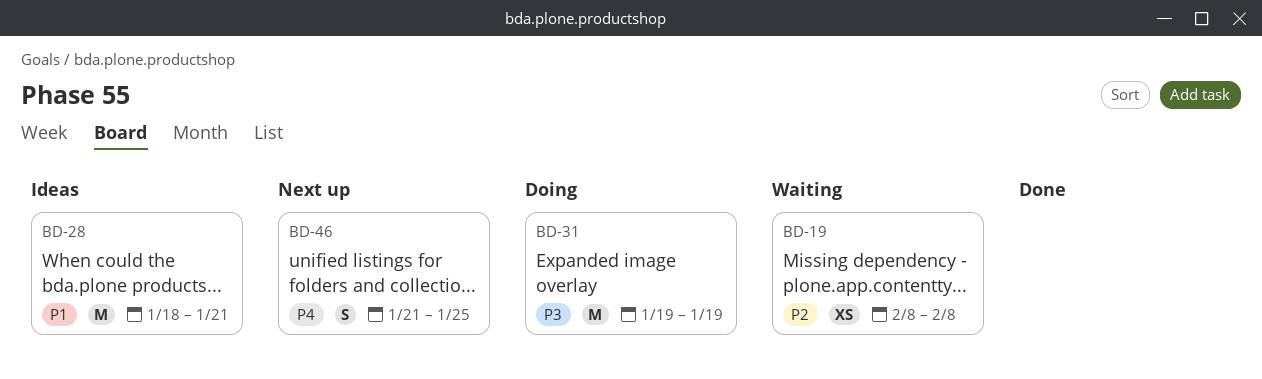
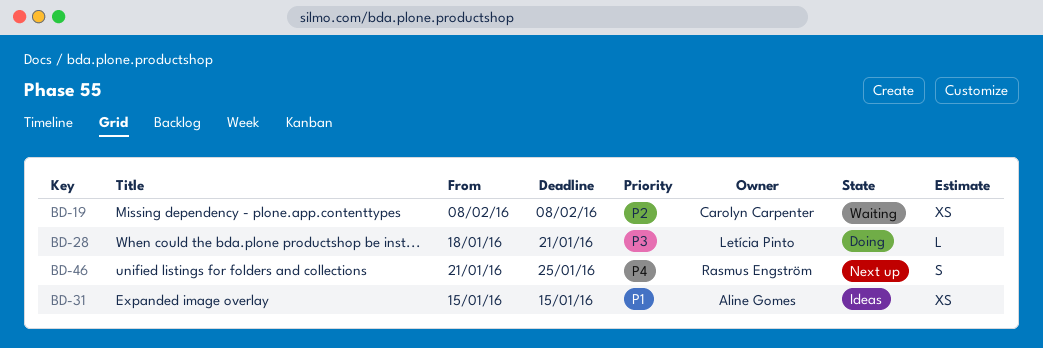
BD-28, status: Ideas -> Doing
BD-28, priority: P1 -> P3
BD-28, estimate: M -> L
BD-31, status: Doing -> Ideas
BD-31, priority: P3 -> P1
BD-31, estimate: M -> XS
BD-31, start: Jan 19 -> Jan 15
BD-31, due: Jan 19 -> Jan 15

